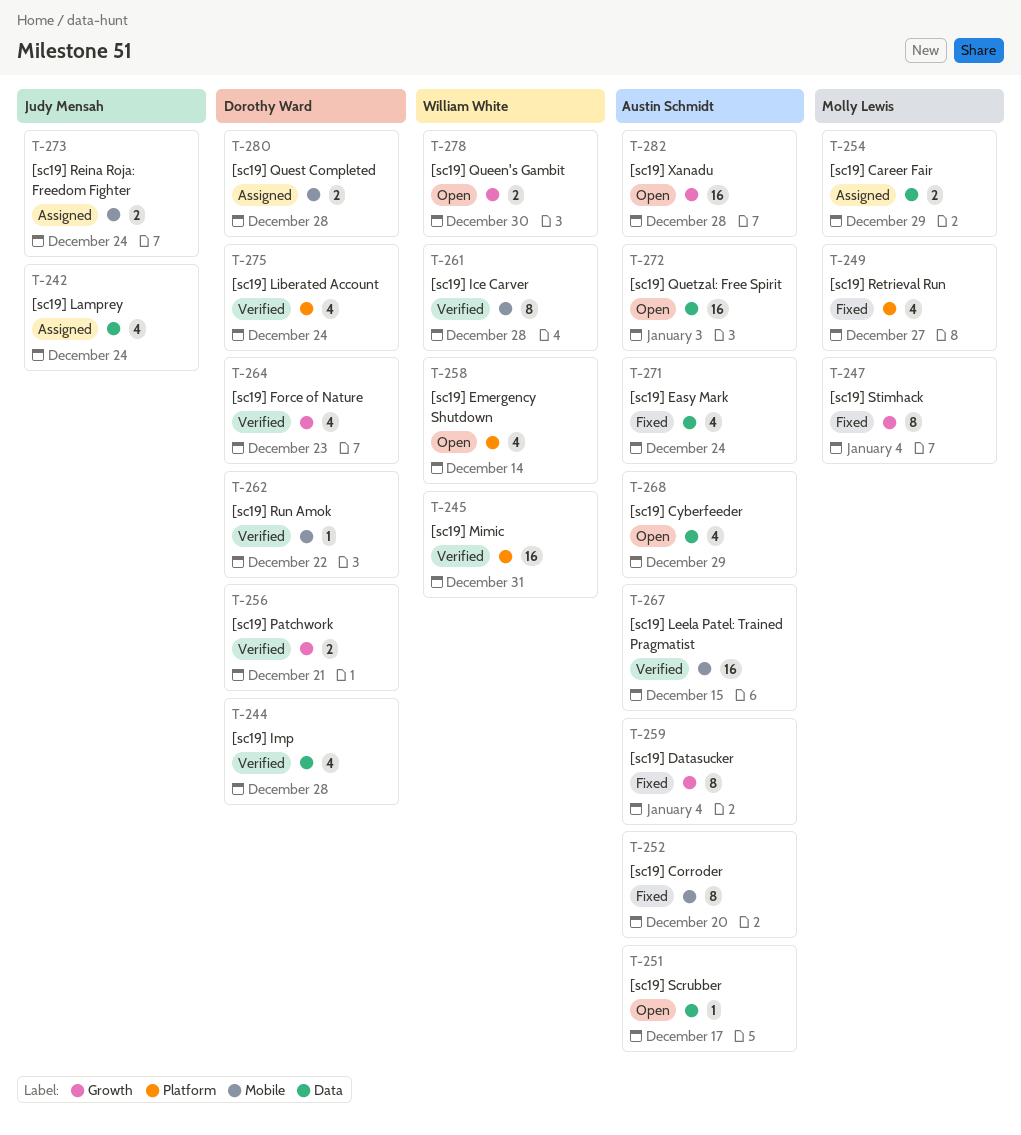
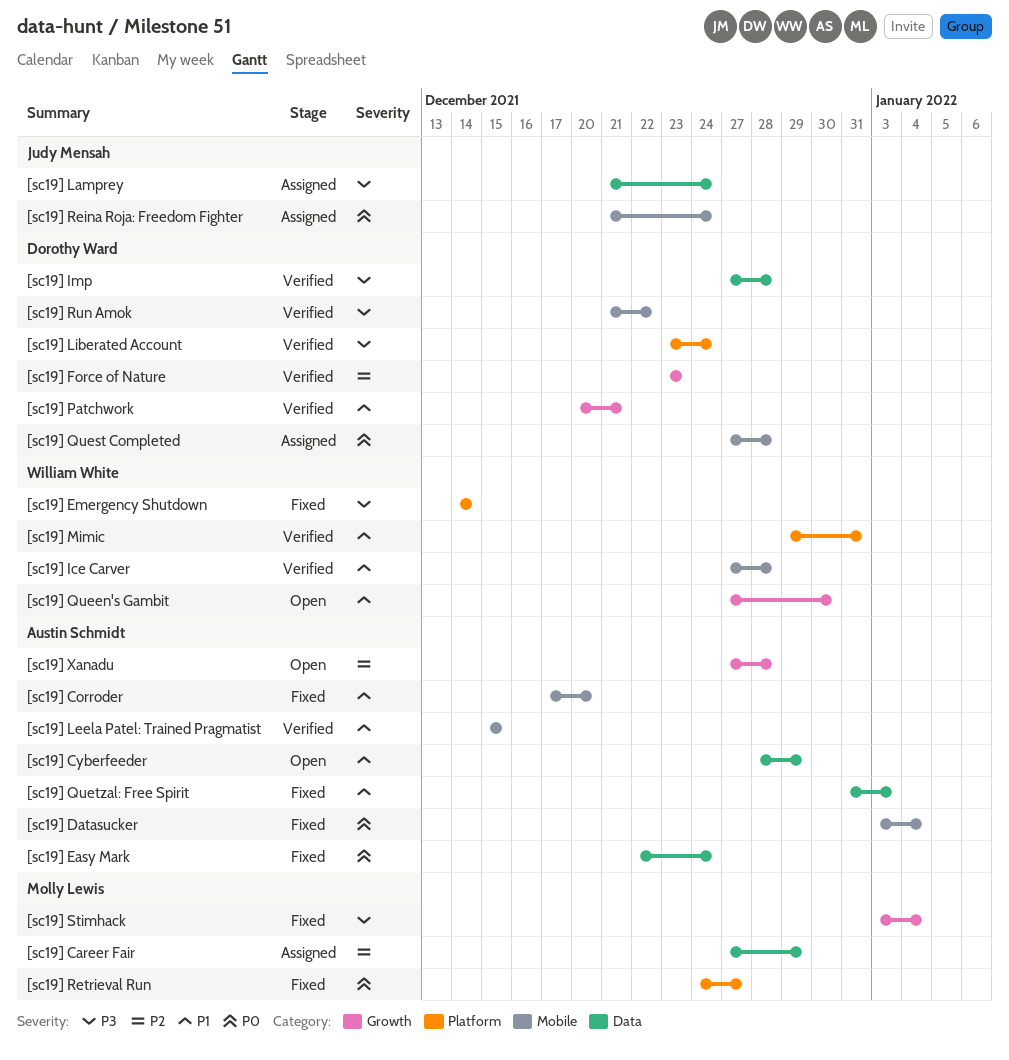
[sc19] Datasucker, label: Growth -> Mobile
[sc19] Emergency Shutdown, status: Open -> Fixed
[sc19] Quetzal: Free Spirit, status: Open -> Fixed
[sc19] Scrubber: present -> none

